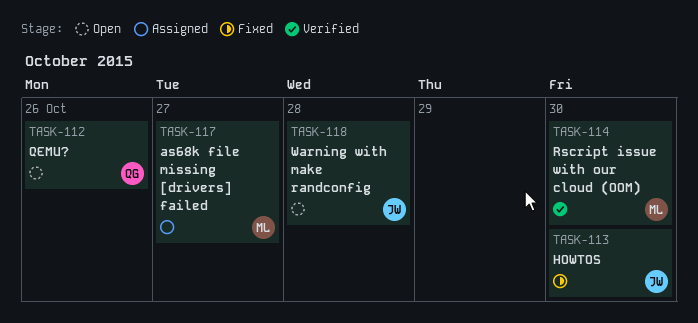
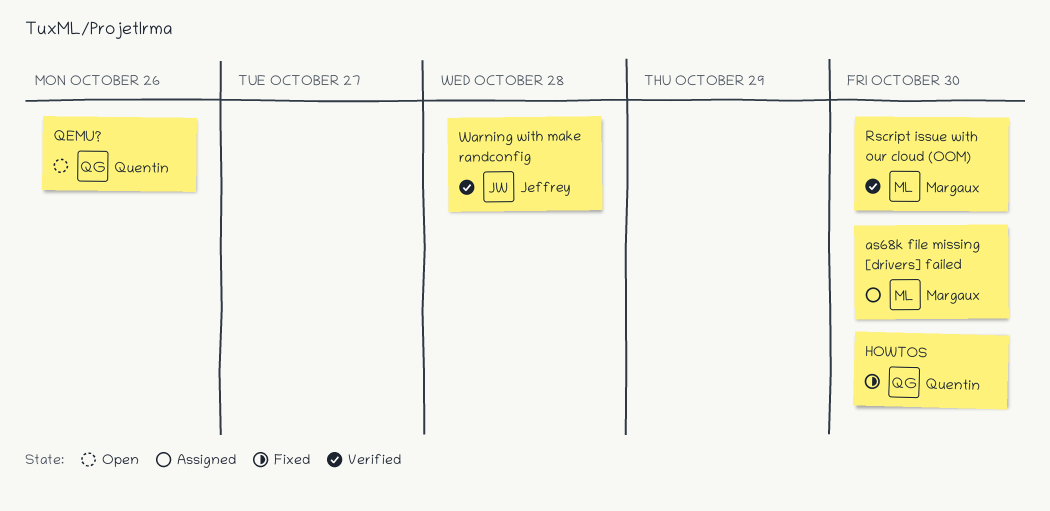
as68k file missing [drivers] failed, due: Oct 27 -> Oct 30
HOWTOS, owner: Jeffrey -> Quentin
Warning with make randconfig, status: Open -> Verified

